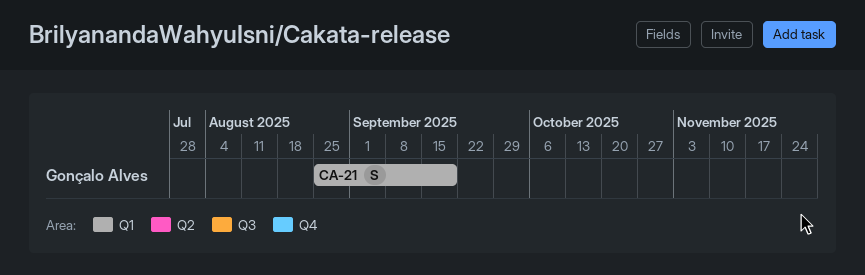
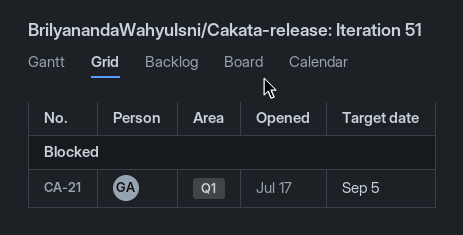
CA-21, due: Sep 19 -> Sep 5

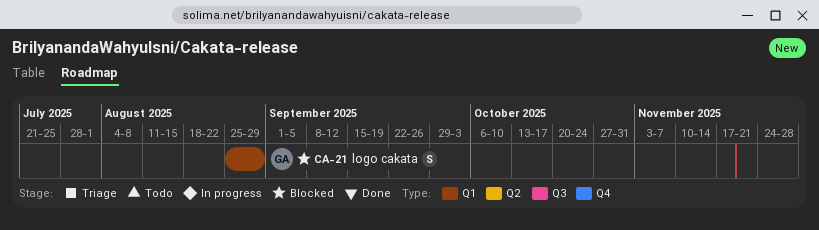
CA-21, due: Sep 5 -> Aug 29

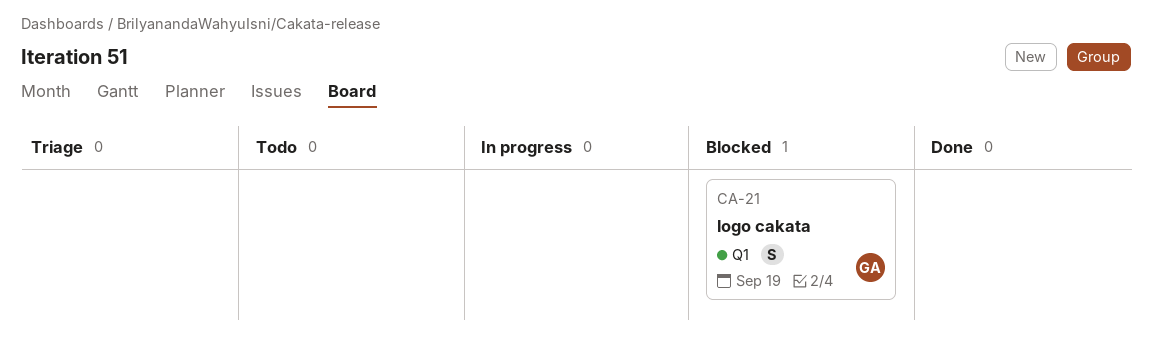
CA-21, due: Aug 29 -> Sep 19

